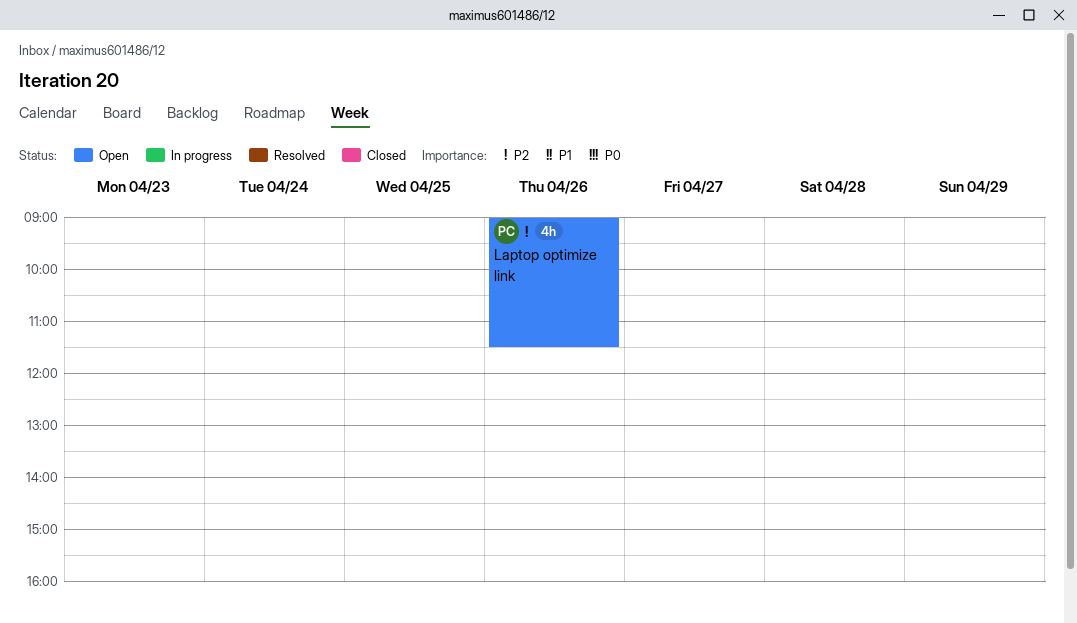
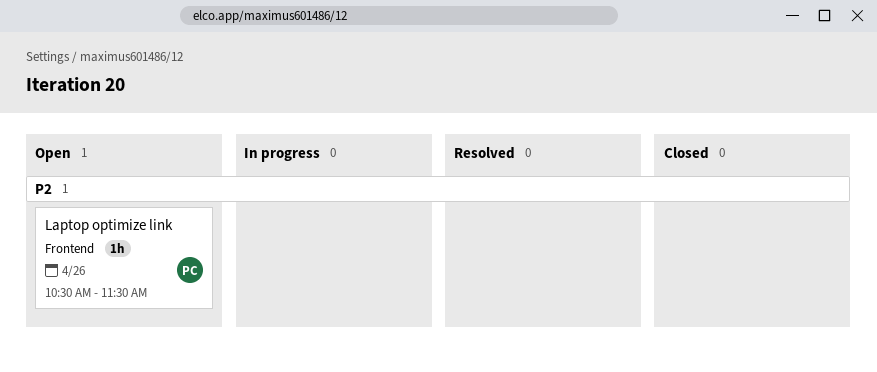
Laptop optimize link, estimate: 4h -> 1h
Laptop optimize link, begins: 09:00 -> 10:30

